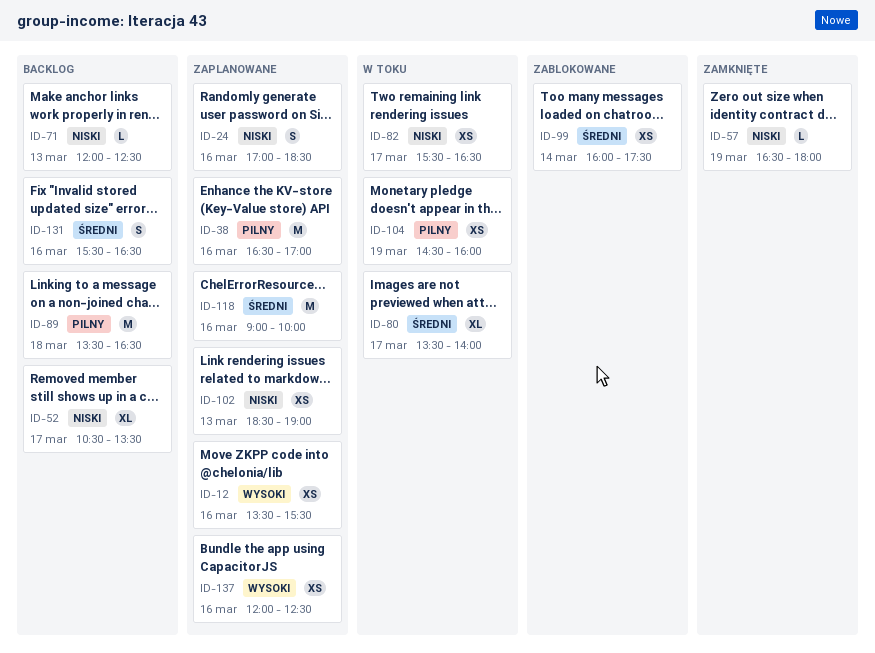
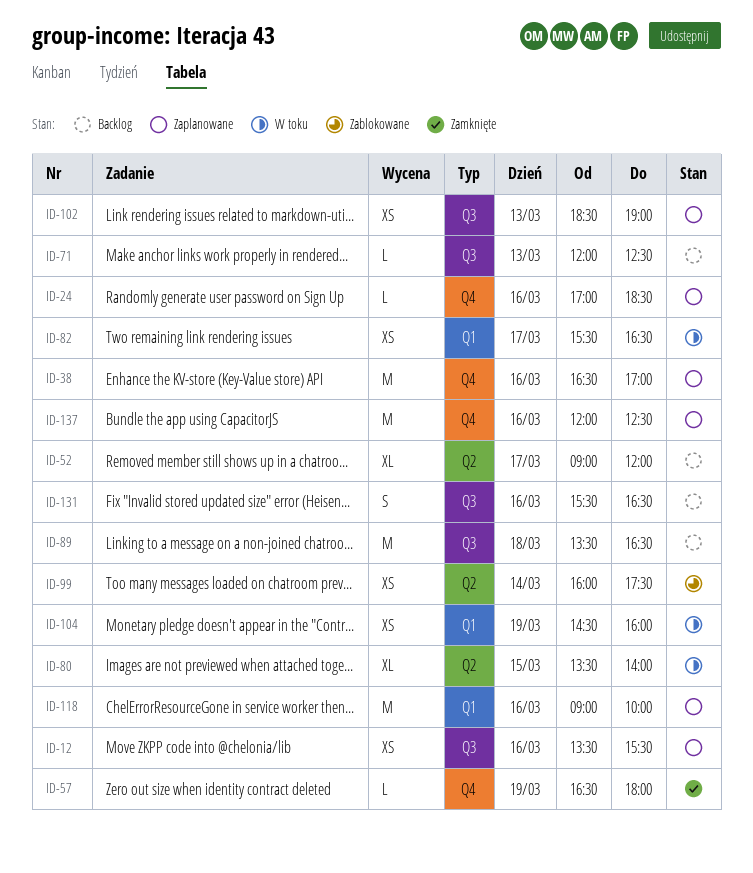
ID-24, estimate: S -> L
ID-52, begins: 10:30 -> 09:00
ID-52, ends: 13:30 -> 12:00
ID-80, day: Mar 17 -> Mar 15
ID-137, estimate: XS -> M

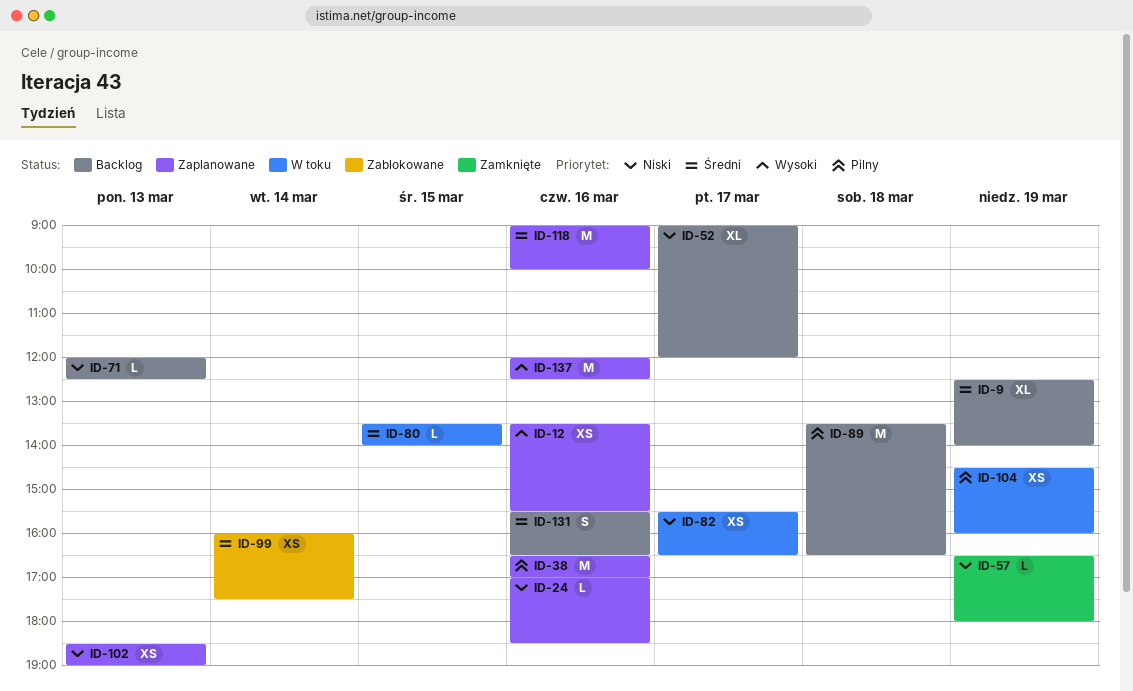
ID-9: none -> present
ID-80, estimate: XL -> L

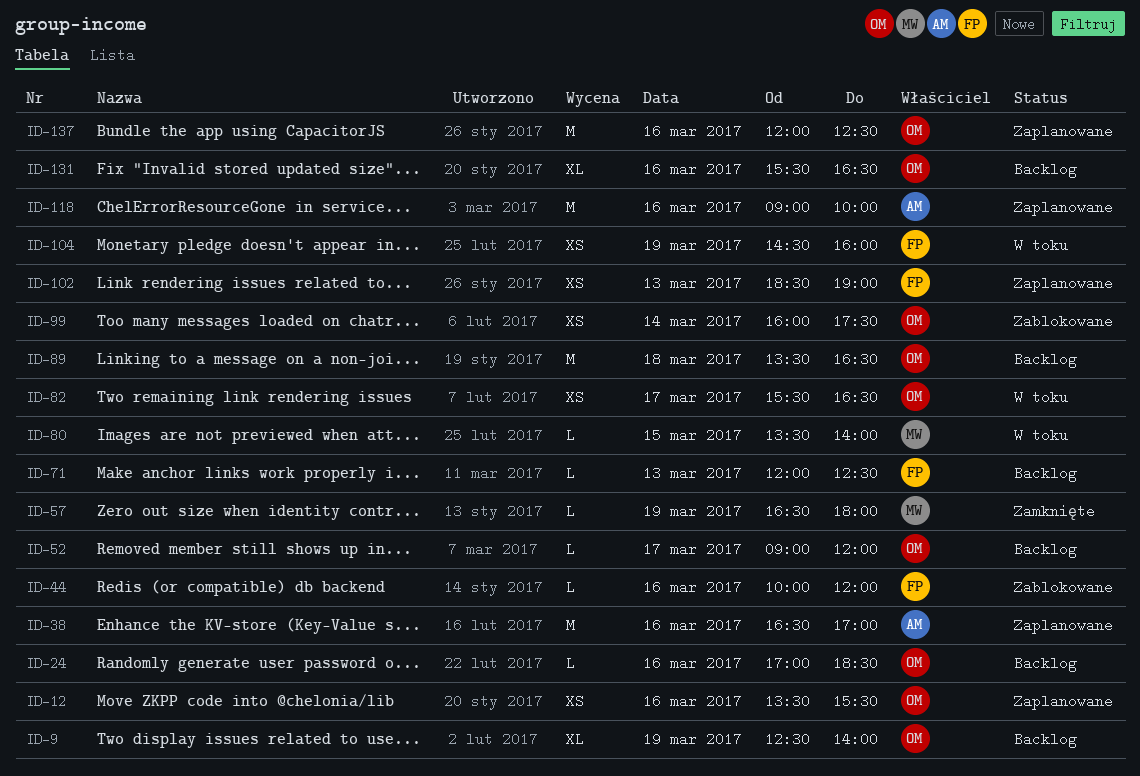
ID-24, status: Zaplanowane -> Backlog
ID-44: none -> present
ID-52, estimate: XL -> L
ID-131, estimate: S -> XL

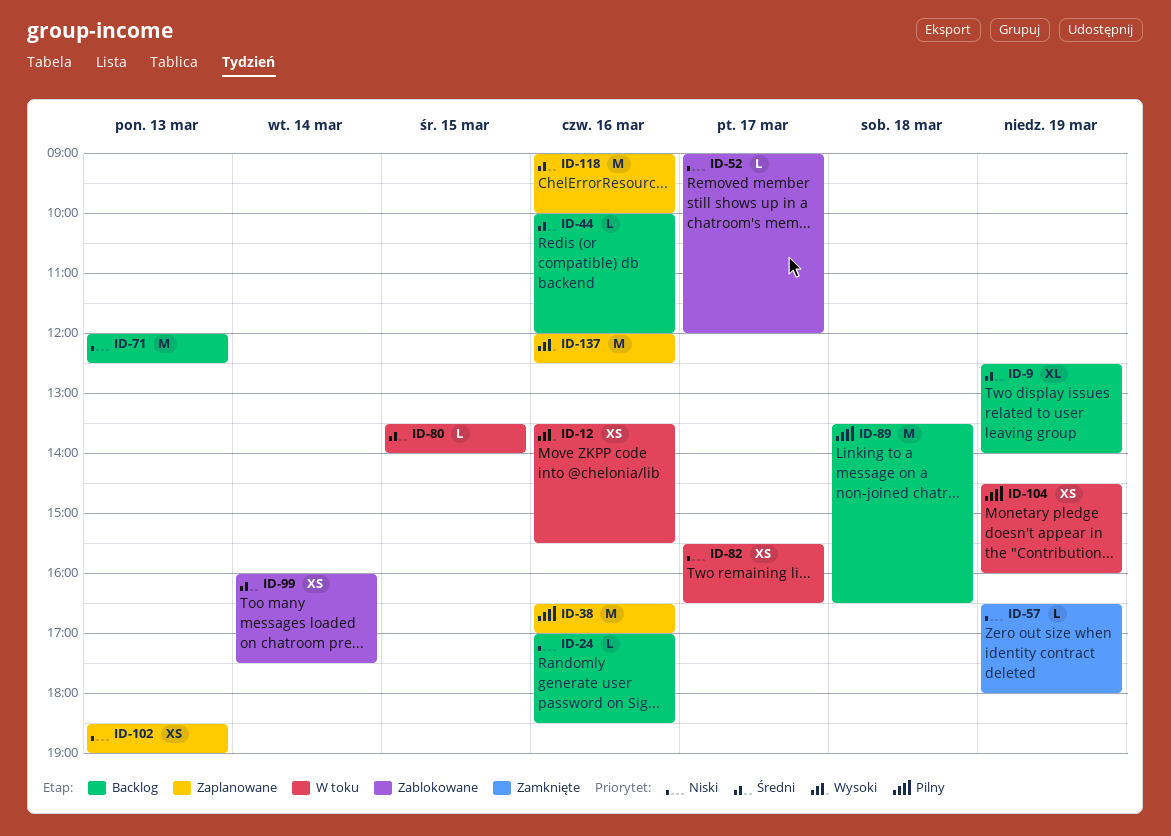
ID-12, status: Zaplanowane -> W toku
ID-44, status: Zablokowane -> Backlog
ID-52, status: Backlog -> Zablokowane
ID-71, estimate: L -> M
ID-131: present -> none

